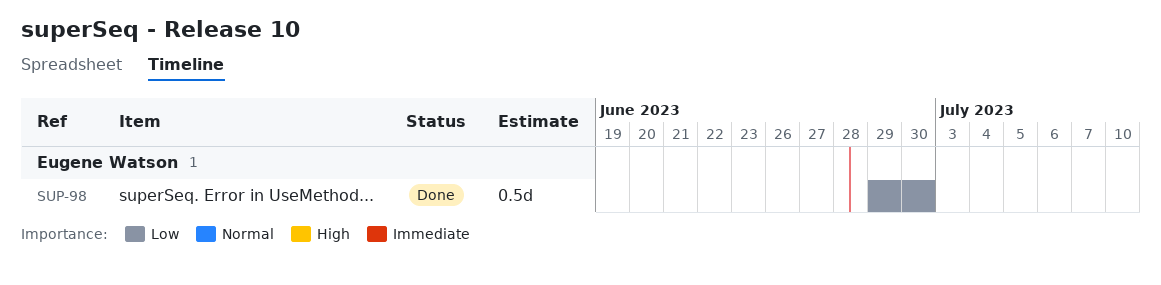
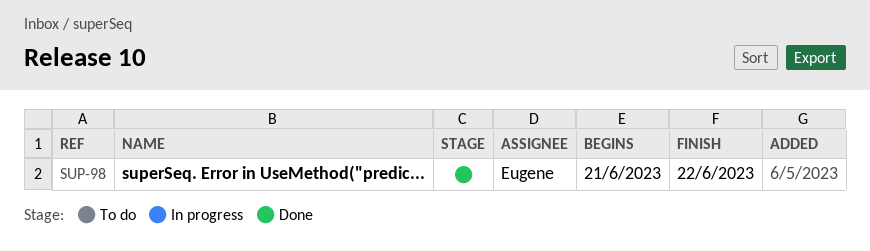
SUP-98, start: Jun 29 -> Jun 21
SUP-98, due: Jun 30 -> Jun 22

